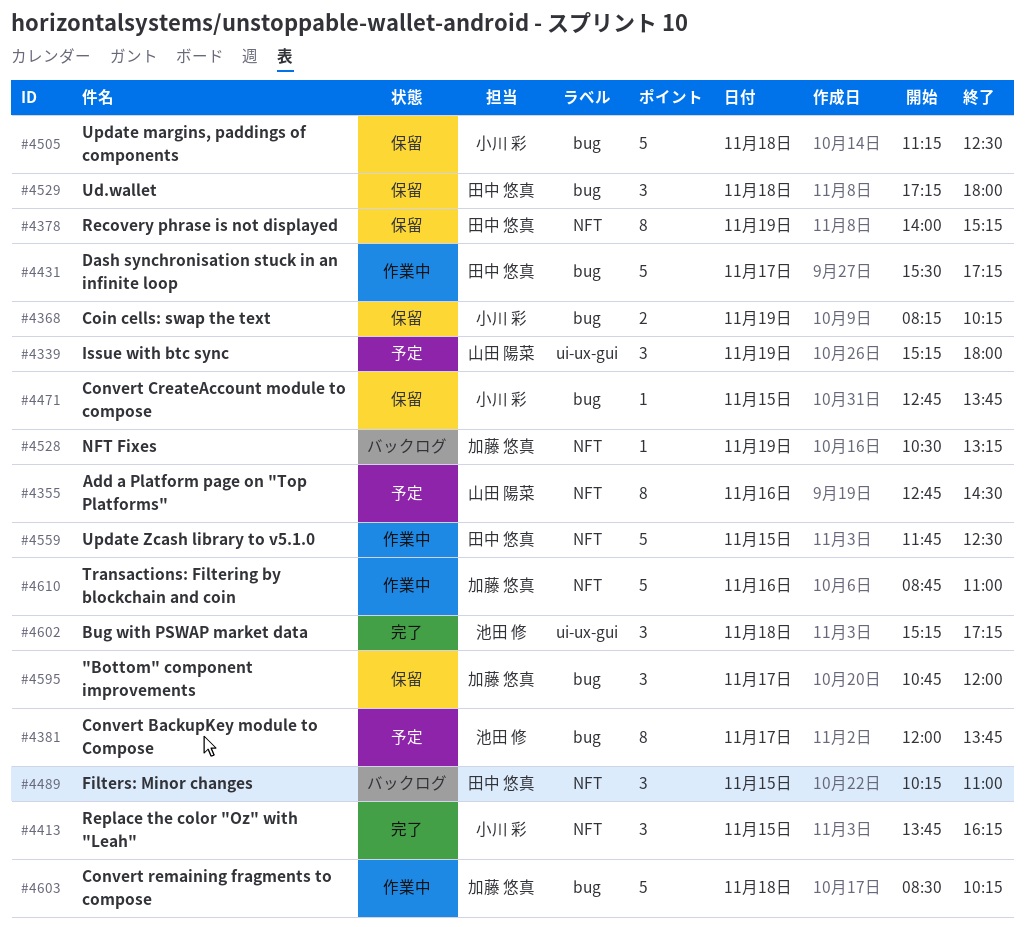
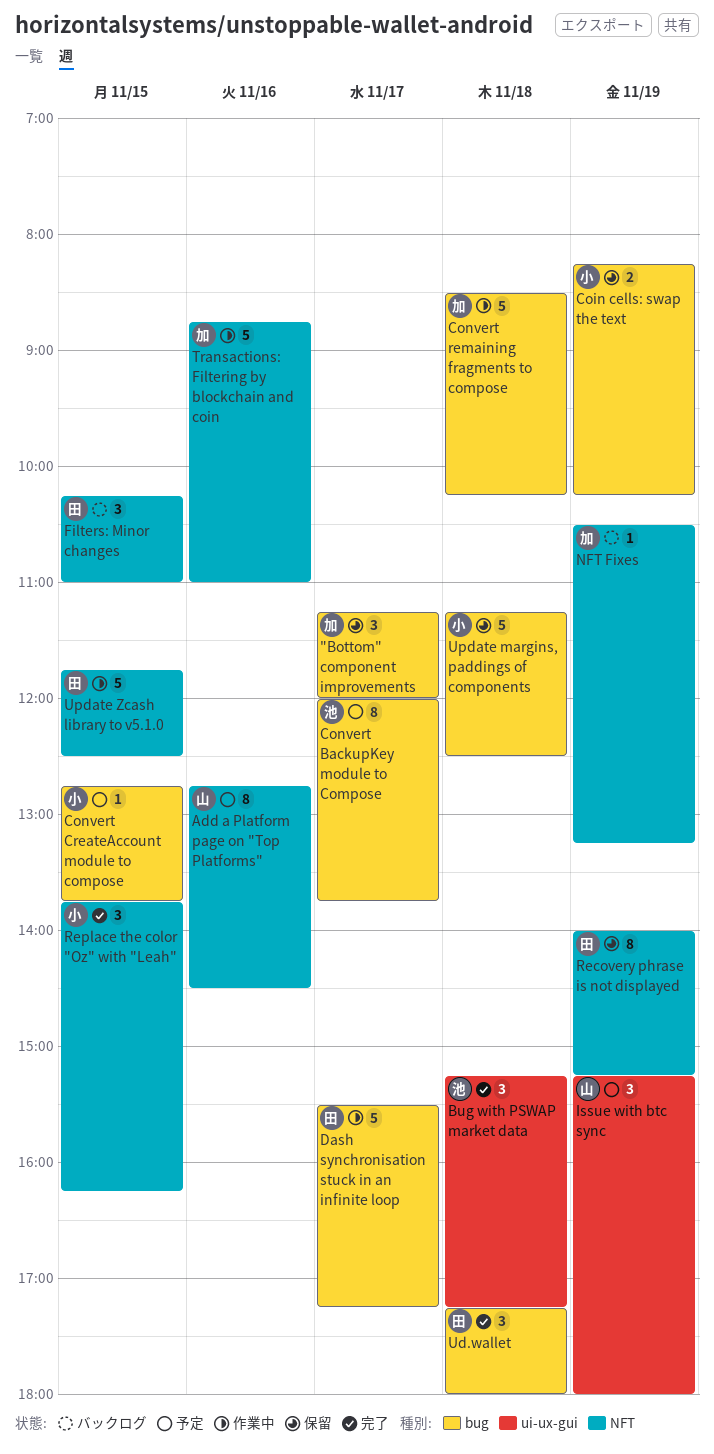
"Bottom" component improvements, begins: 10:45 -> 11:15
Convert CreateAccount module to compose, status: 保留 -> 予定
Ud.wallet, status: 保留 -> 完了

